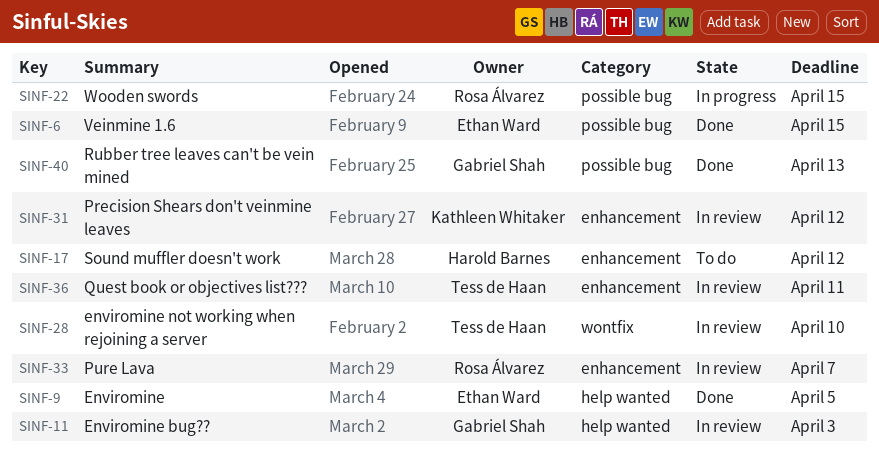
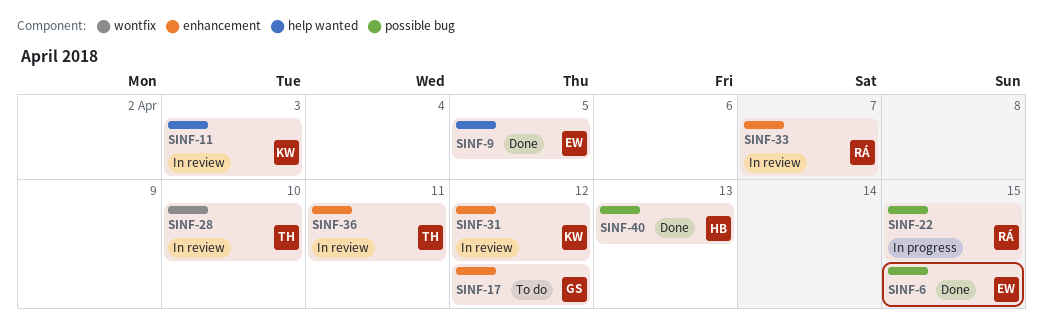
SINF-11, owner: Gabriel Shah -> Kathleen Whitaker
SINF-17, owner: Harold Barnes -> Gabriel Shah
SINF-40, owner: Gabriel Shah -> Harold Barnes

